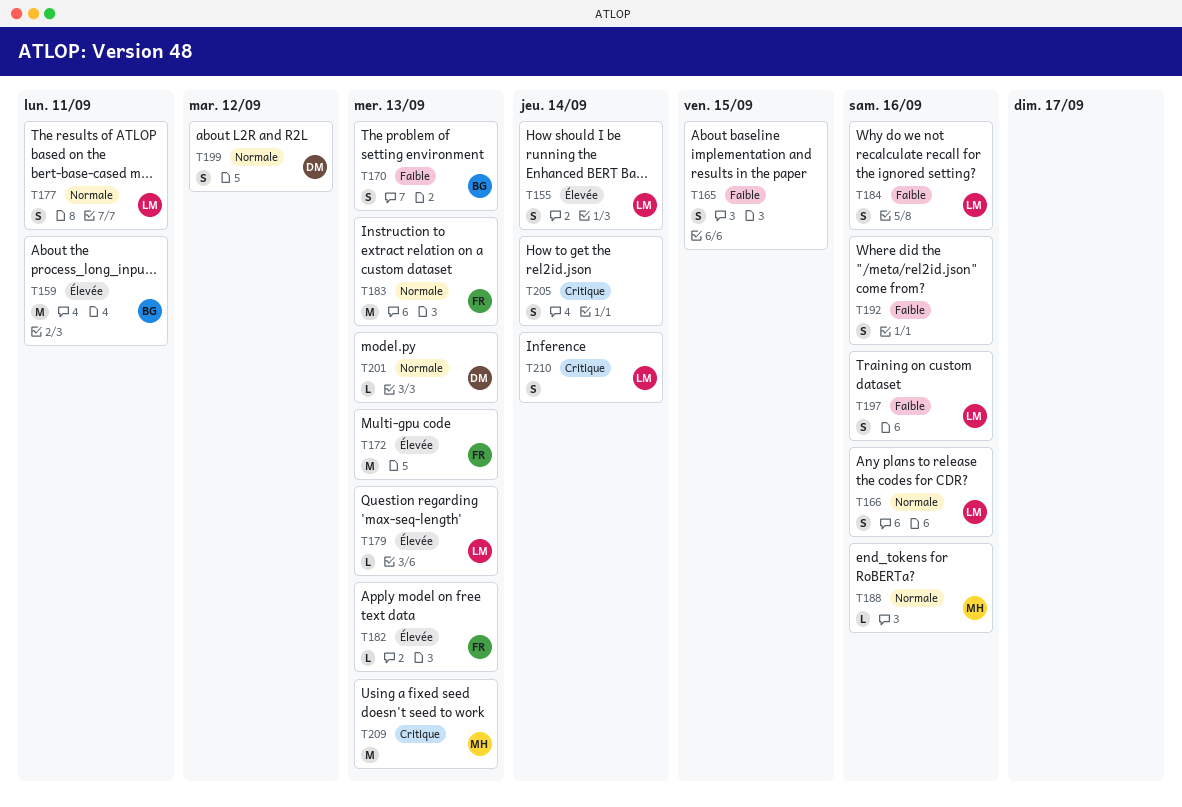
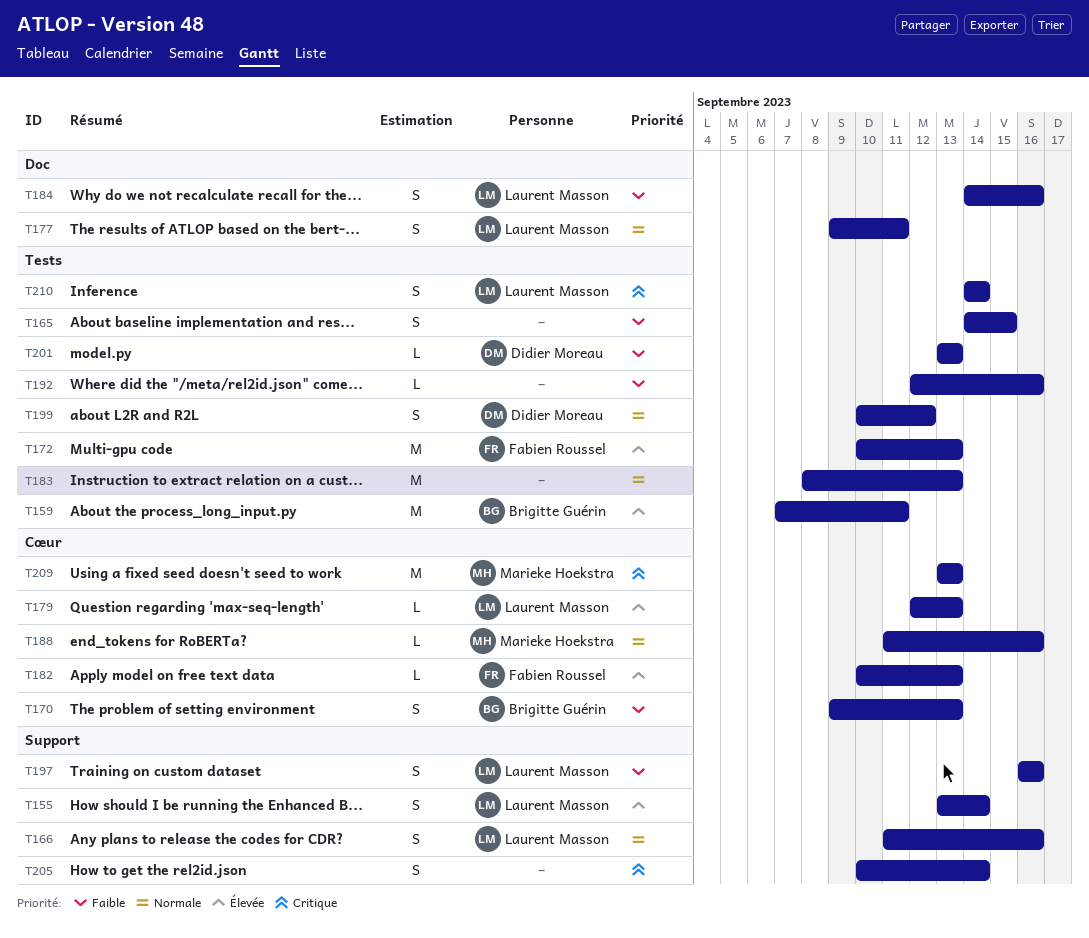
T183, owner: Fabien Roussel -> none
T192, estimate: S -> L
T201, priority: Normale -> Faible

